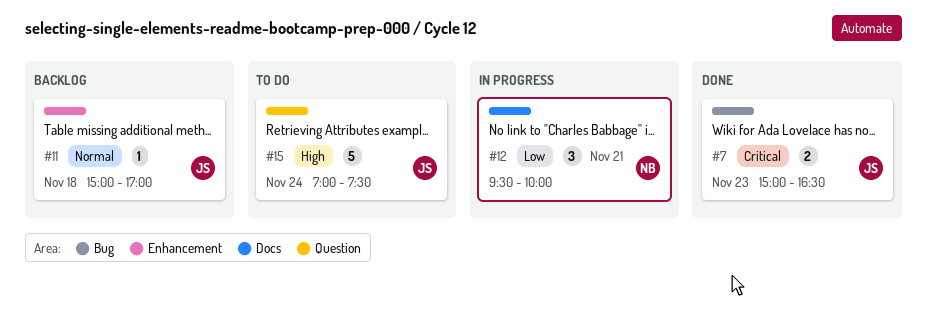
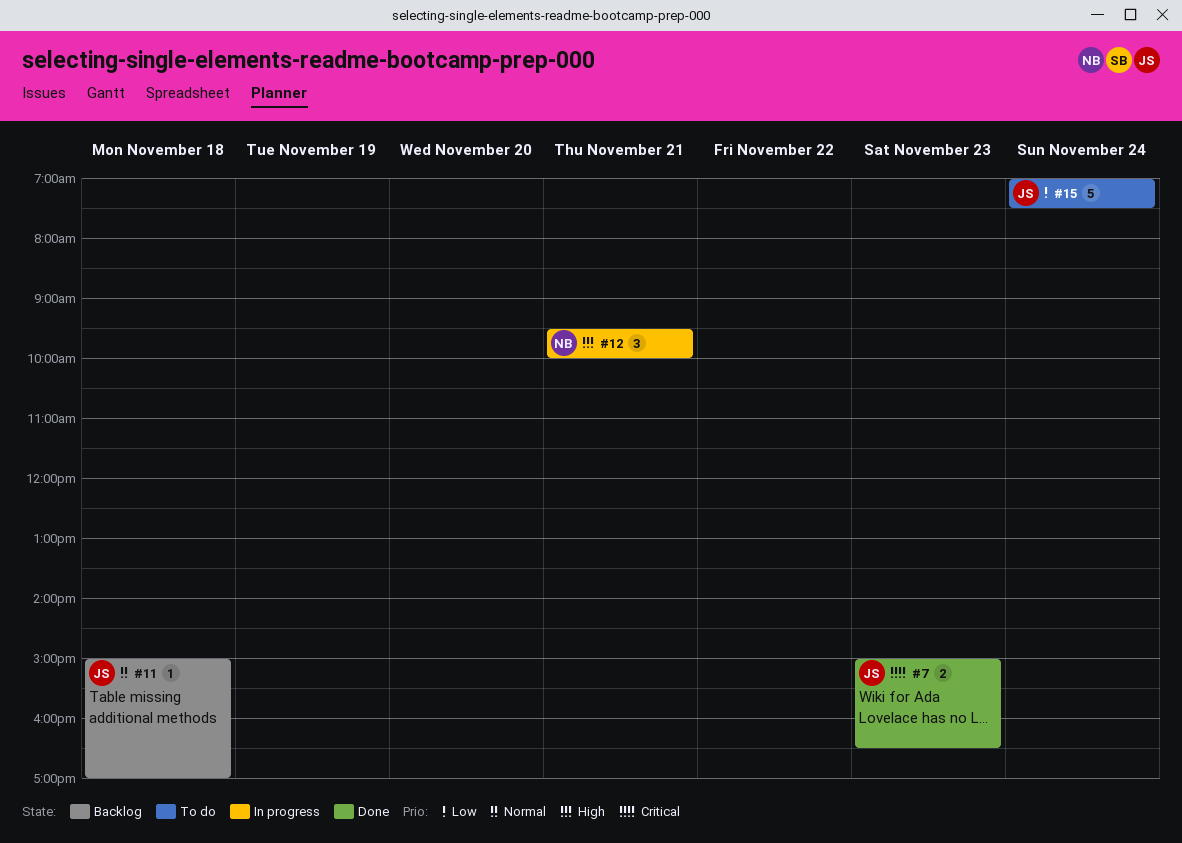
#12, priority: Low -> High
#15, priority: High -> Low

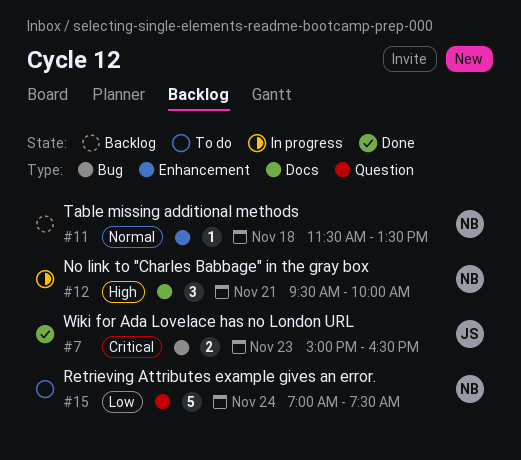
#11, owner: JS -> NB
#11, begins: 15:00 -> 11:30
#11, ends: 17:00 -> 13:30
#15, owner: JS -> NB

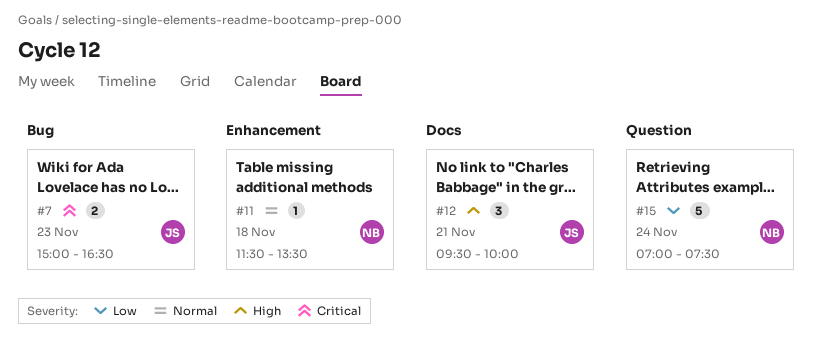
#12, owner: NB -> JS

